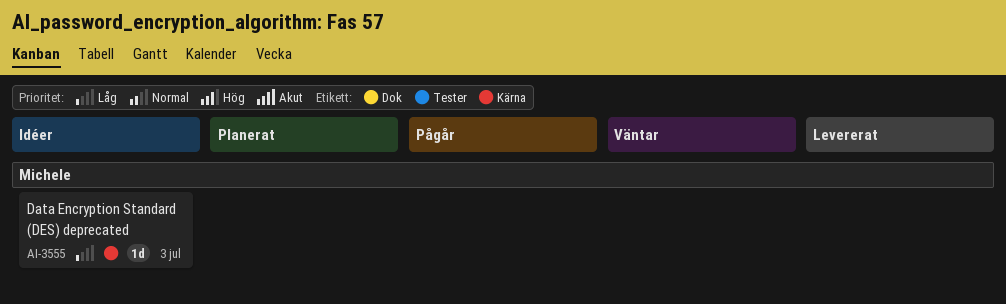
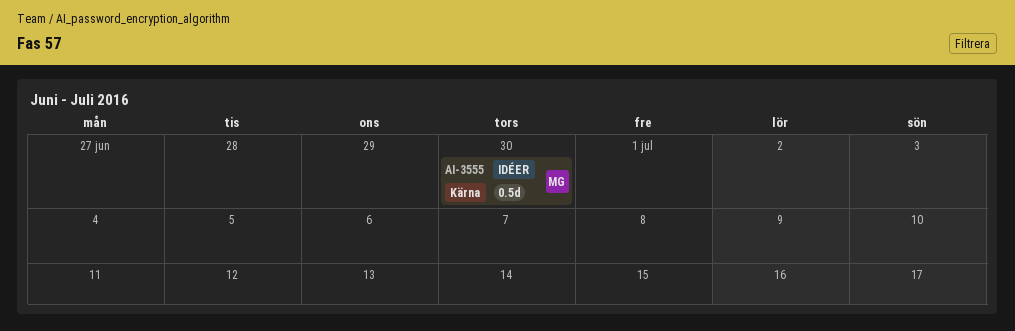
AI-3555, estimate: 1d -> 0.5d
AI-3555, due: Jul 3 -> Jun 30

